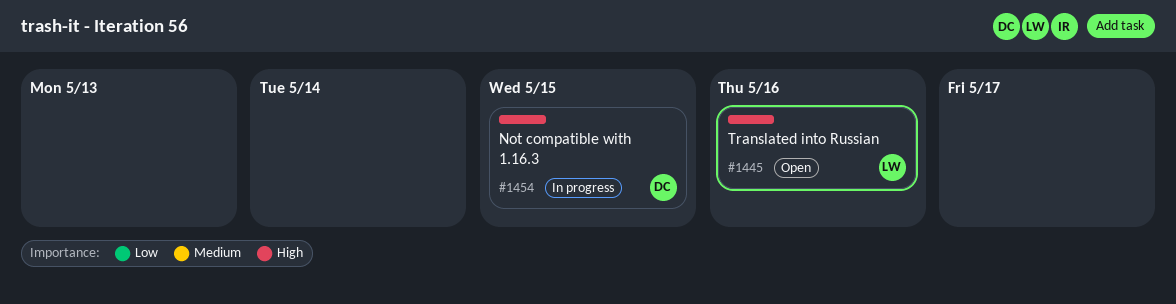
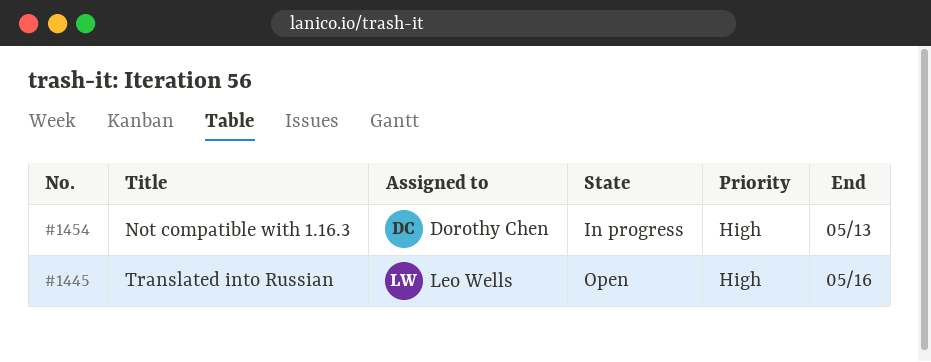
#1454, due: May 15 -> May 13

